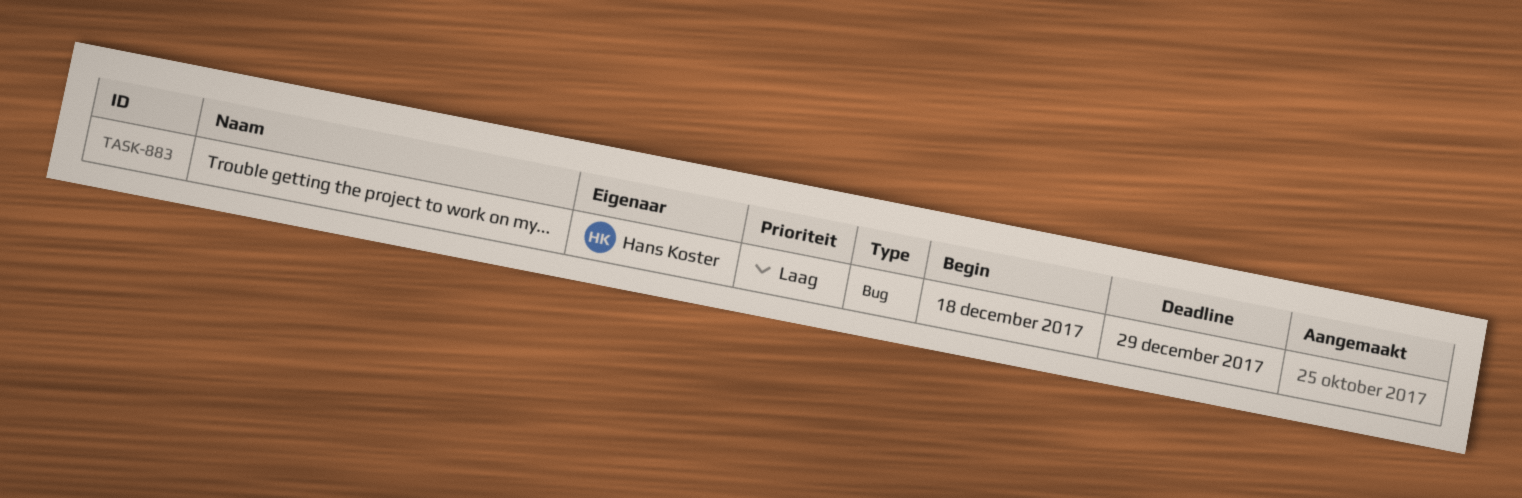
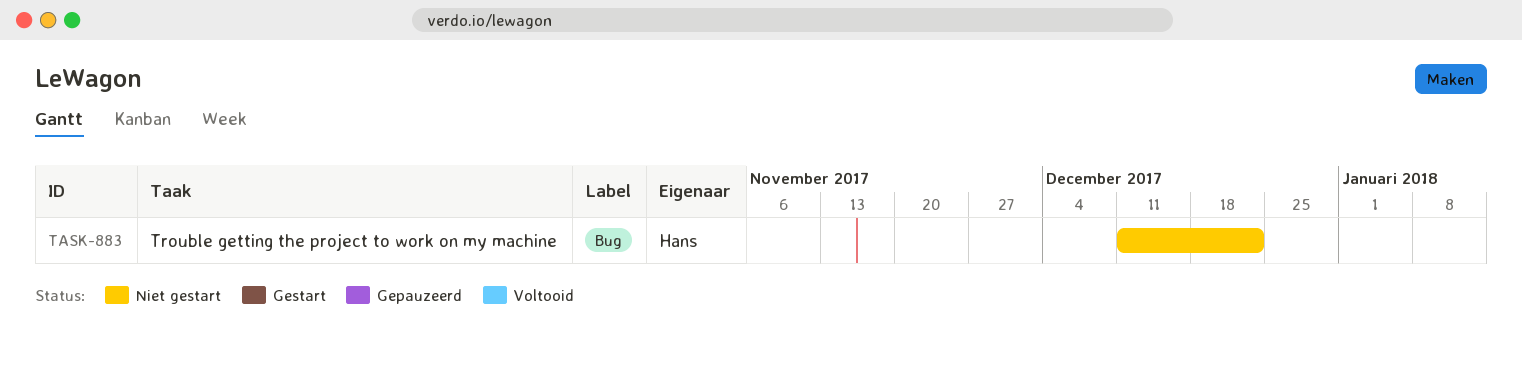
TASK-883, start: Dec 18 -> Dec 11
TASK-883, due: Dec 29 -> Dec 22

